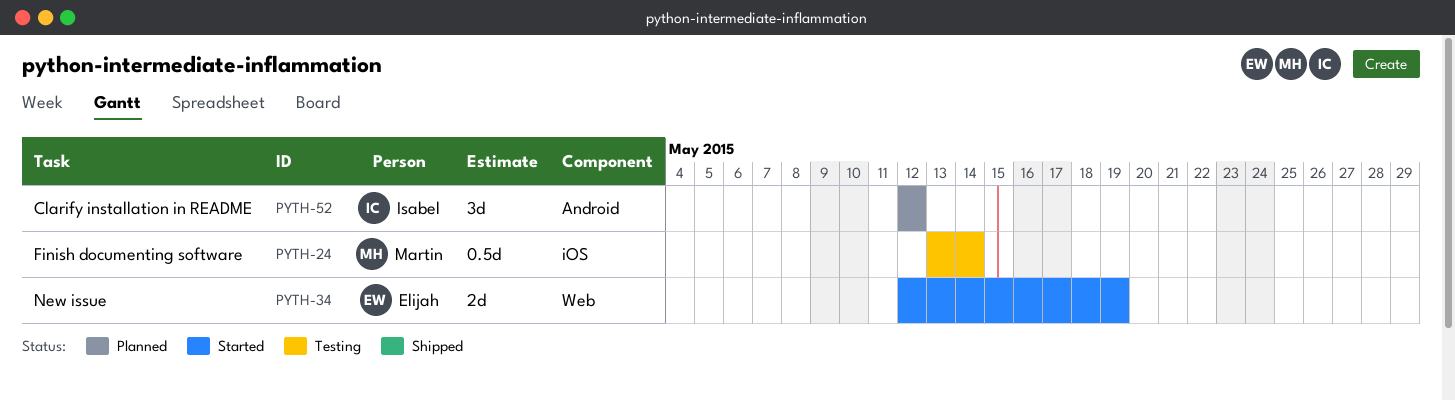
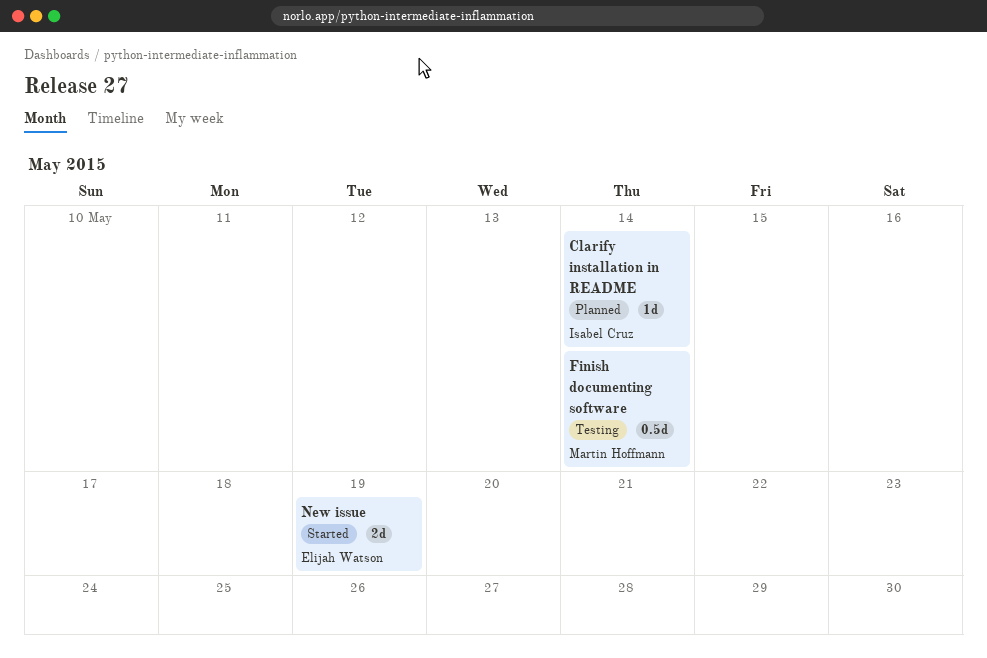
Clarify installation in README, estimate: 3d -> 1d
Clarify installation in README, due: May 12 -> May 14

